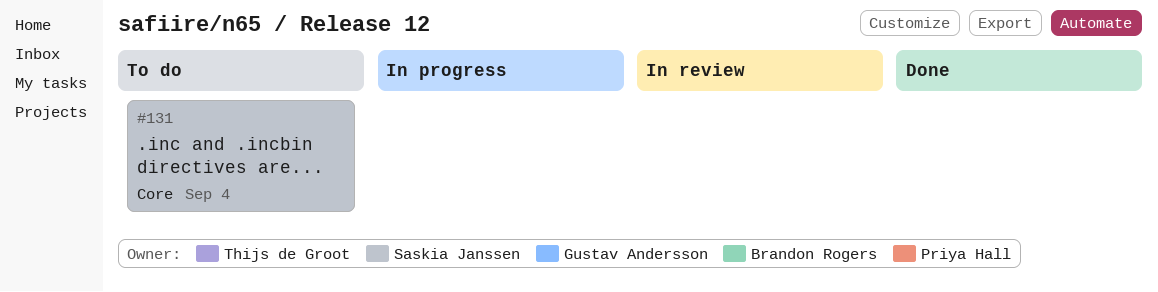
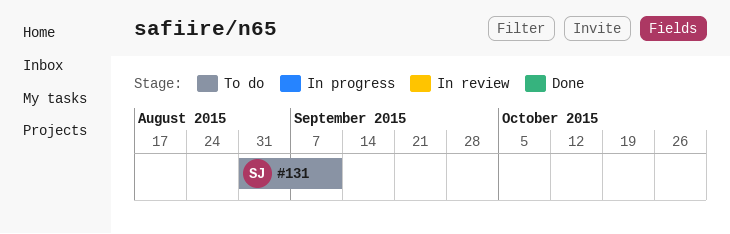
#131, due: Sep 4 -> Sep 11

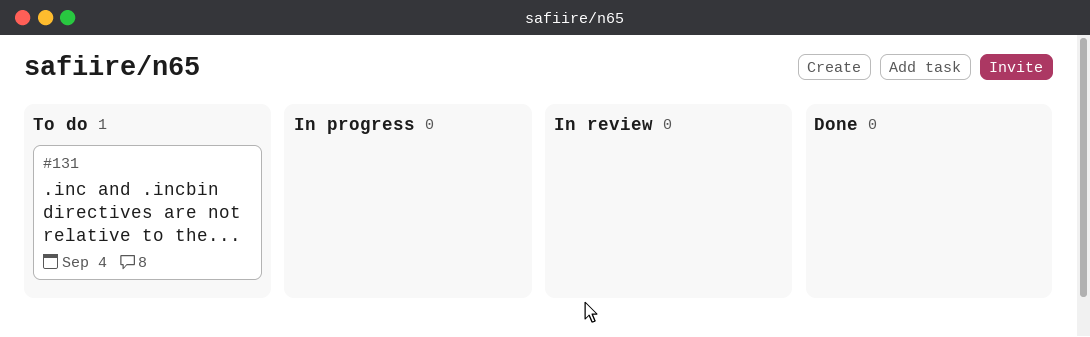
#131, due: Sep 11 -> Sep 4

